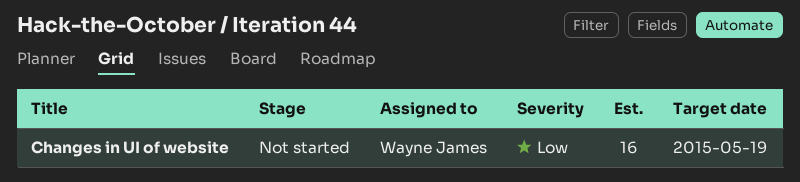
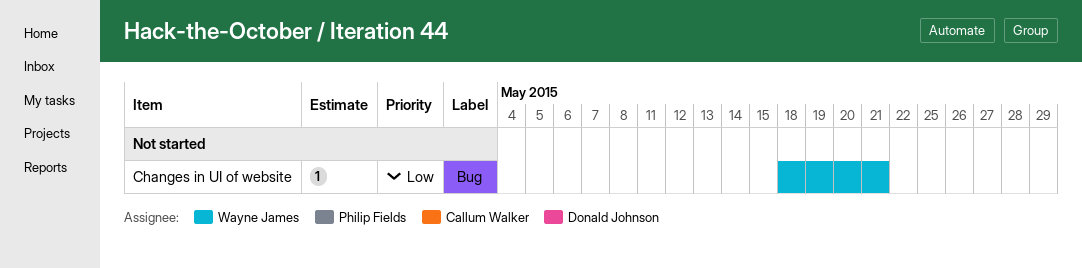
Changes in UI of website, estimate: 16 -> 1
Changes in UI of website, due: May 19 -> May 21

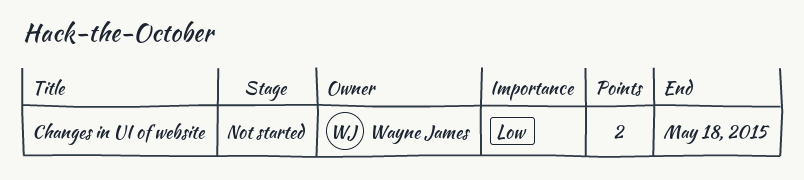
Changes in UI of website, estimate: 1 -> 2
Changes in UI of website, due: May 21 -> May 18

